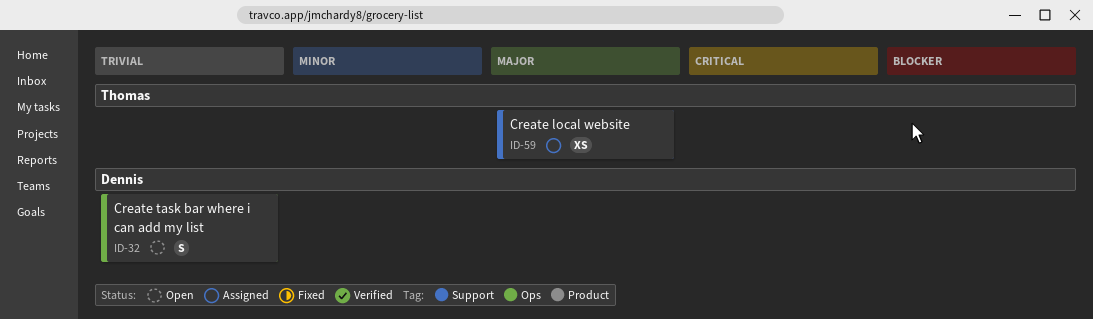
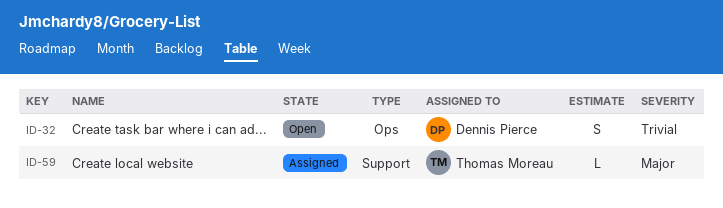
ID-59, estimate: XS -> L

